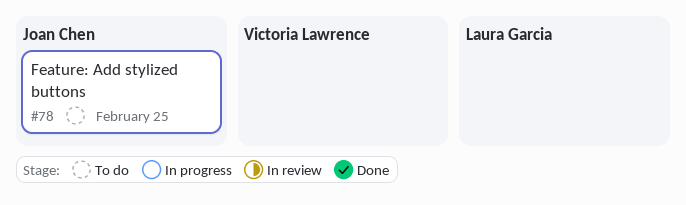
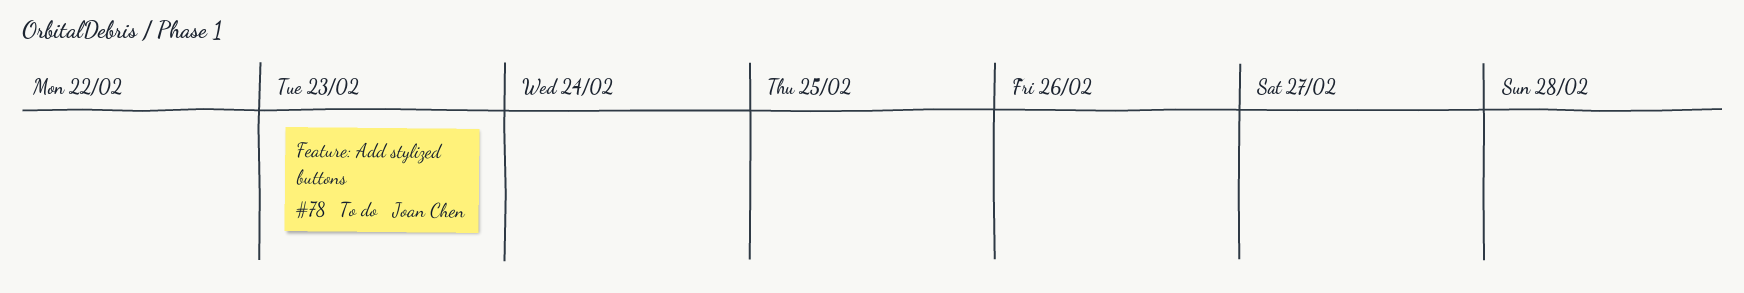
#78, due: Feb 25 -> Feb 23

